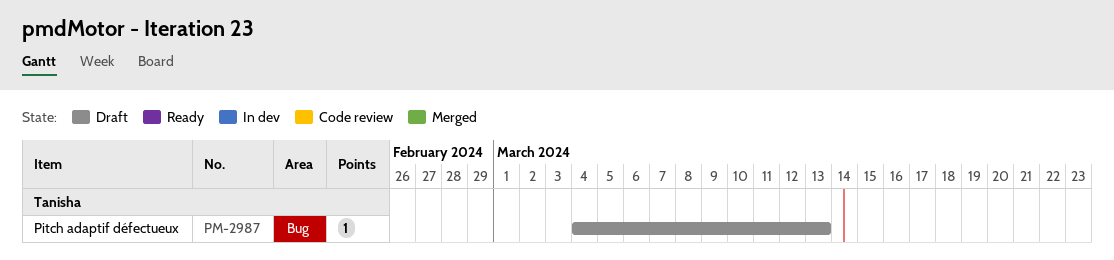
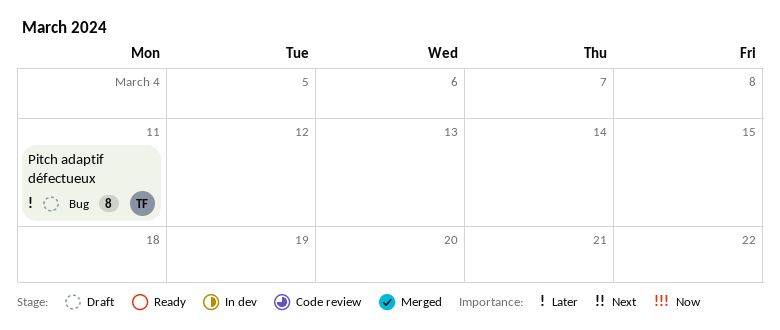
Pitch adaptif défectueux, estimate: 1 -> 8
Pitch adaptif défectueux, due: Mar 13 -> Mar 11

